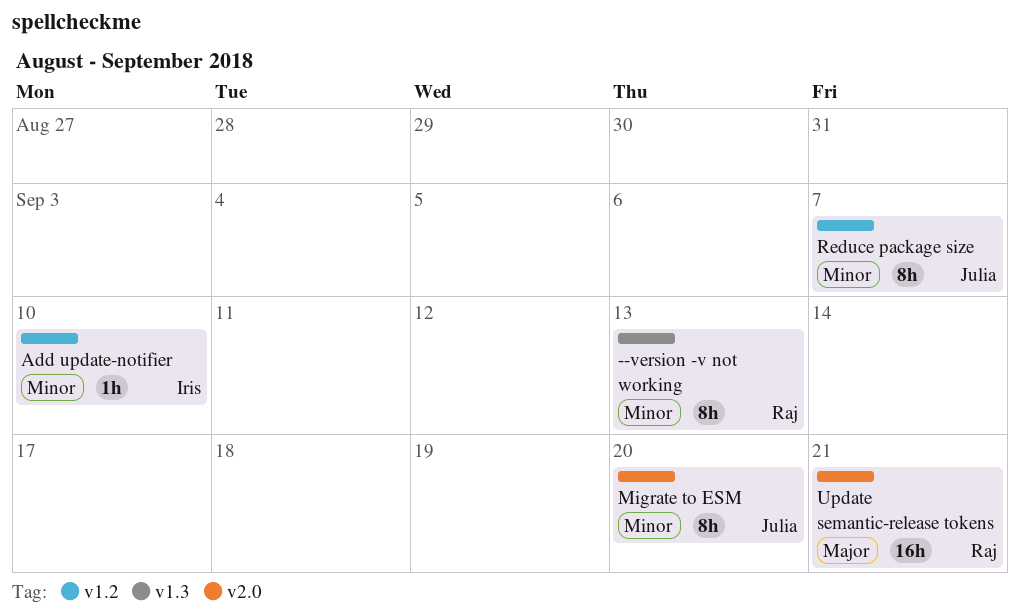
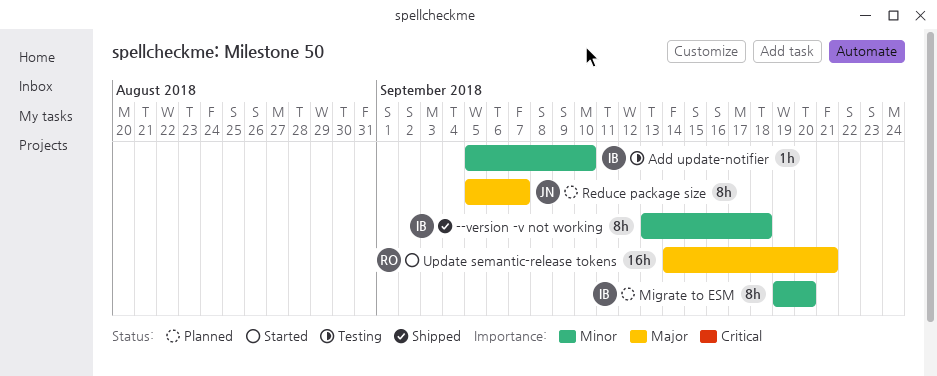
--version -v not working, owner: Raj -> Iris
--version -v not working, due: Sep 13 -> Sep 18
Migrate to ESM, owner: Julia -> Iris
Reduce package size, priority: Minor -> Major

